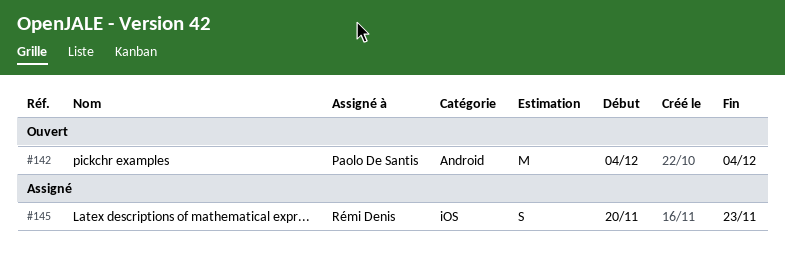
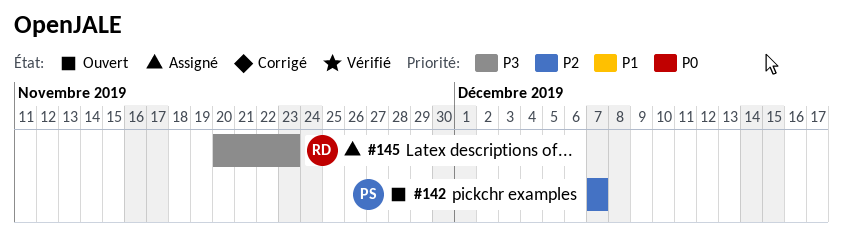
#142, start: Dec 4 -> Dec 7
#142, due: Dec 4 -> Dec 7

